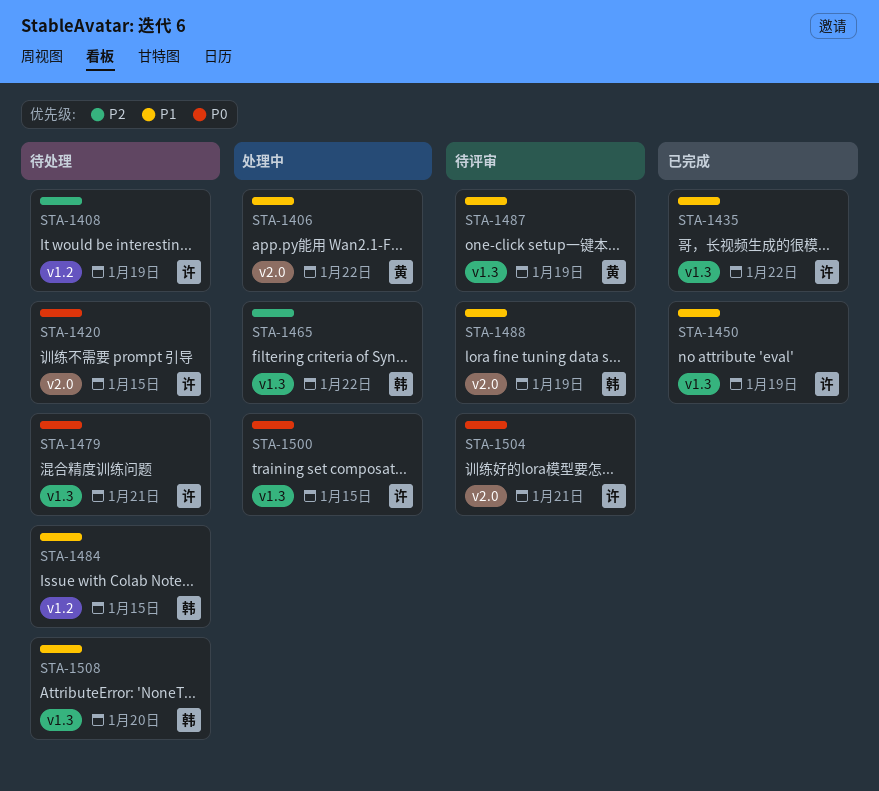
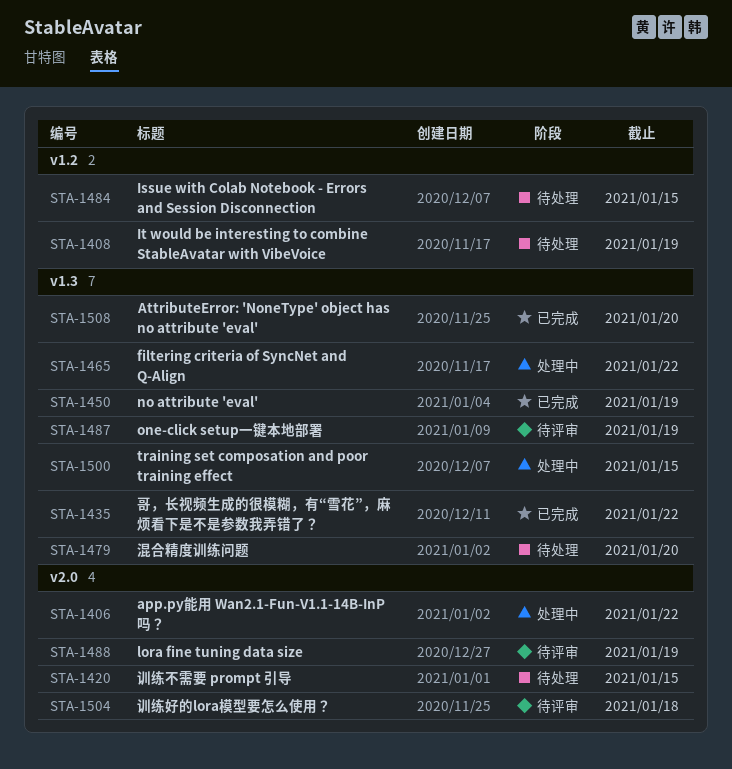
STA-1479, due: Jan 21 -> Jan 20
STA-1504, due: Jan 21 -> Jan 18
STA-1508, status: 待处理 -> 已完成

